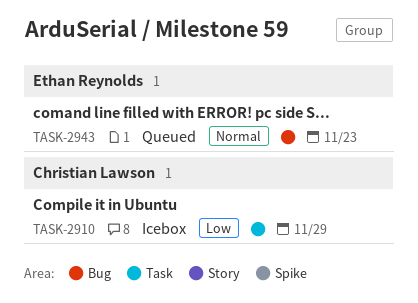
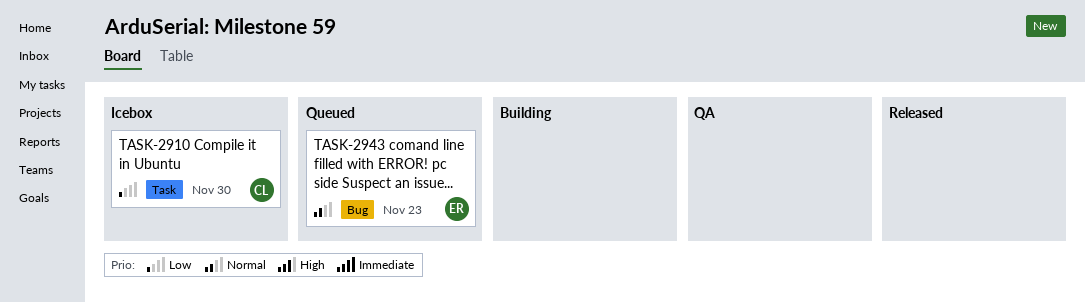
TASK-2910, due: Nov 29 -> Nov 30

